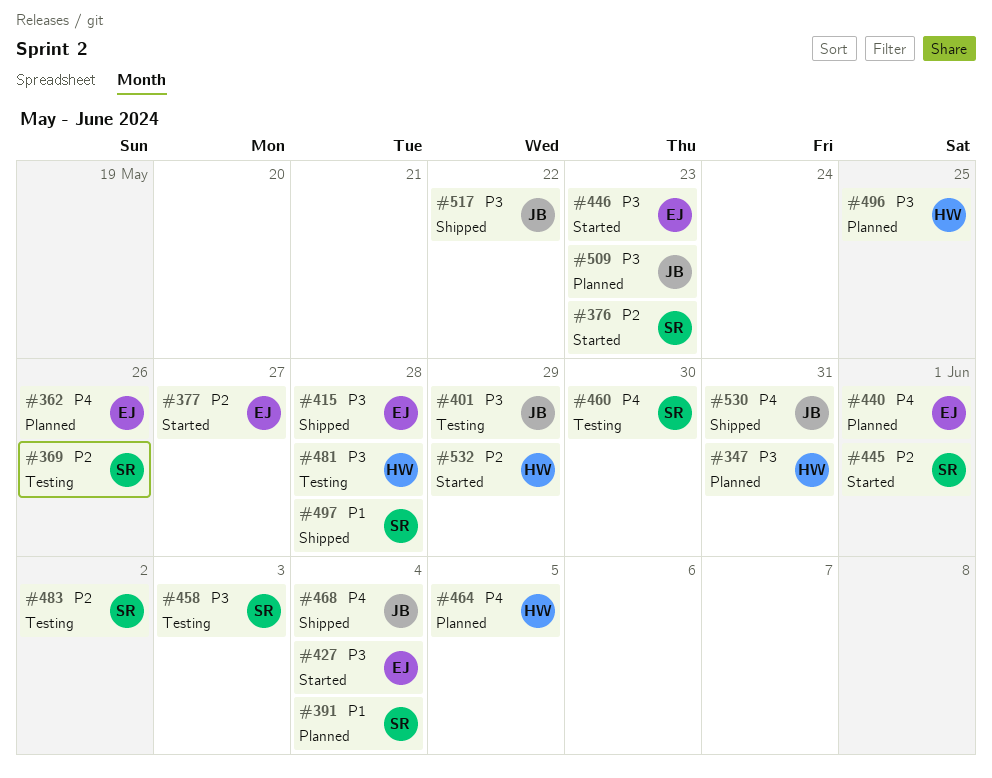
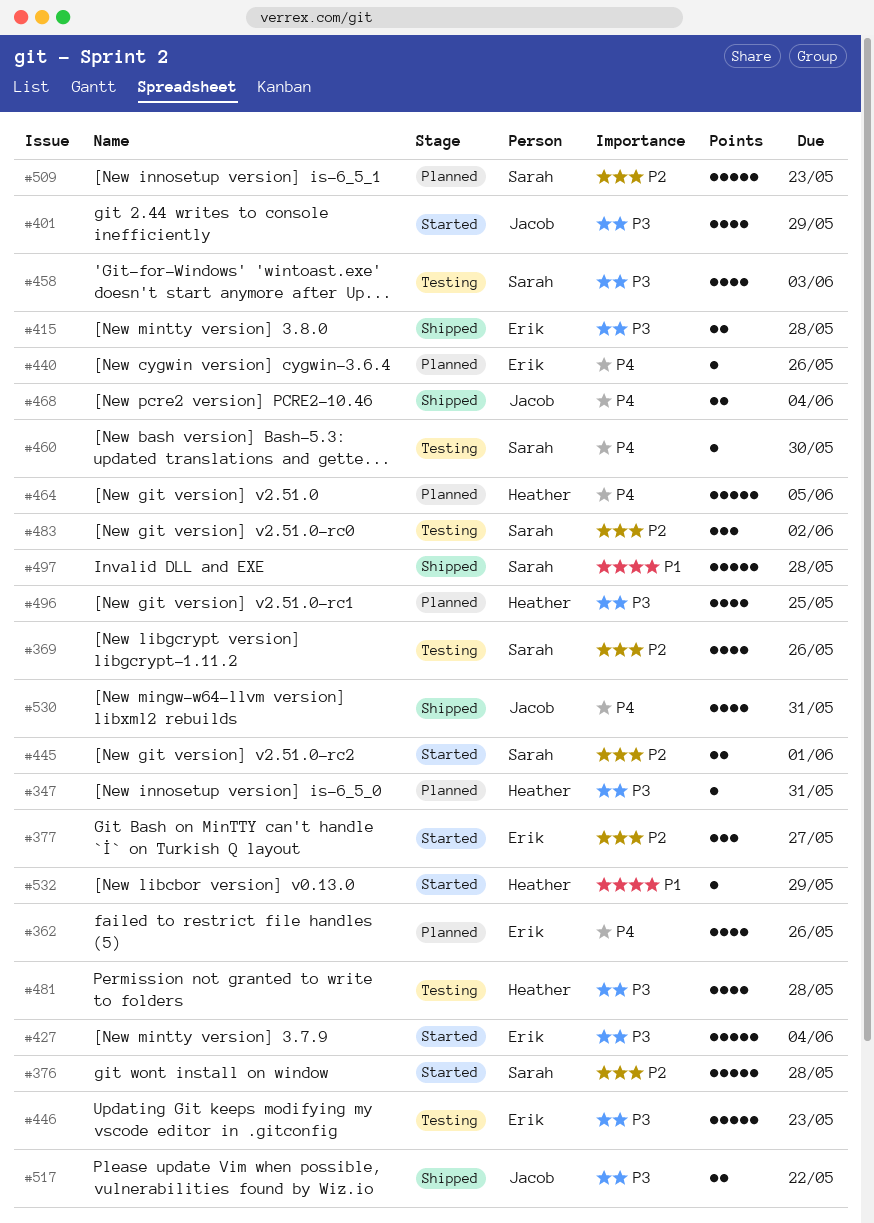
#376, due: May 23 -> May 28
#391: present -> none
#401, status: Testing -> Started
#440, due: Jun 1 -> May 26
#446, status: Started -> Testing
#509, owner: Jacob -> Sarah
#509, priority: P3 -> P2
#532, priority: P2 -> P1

